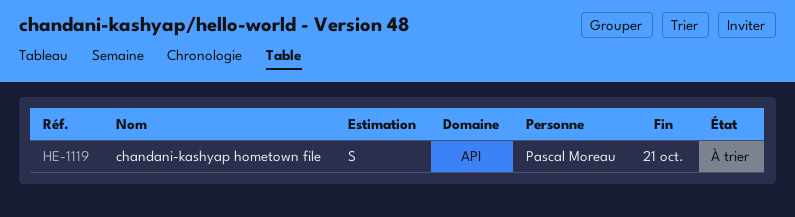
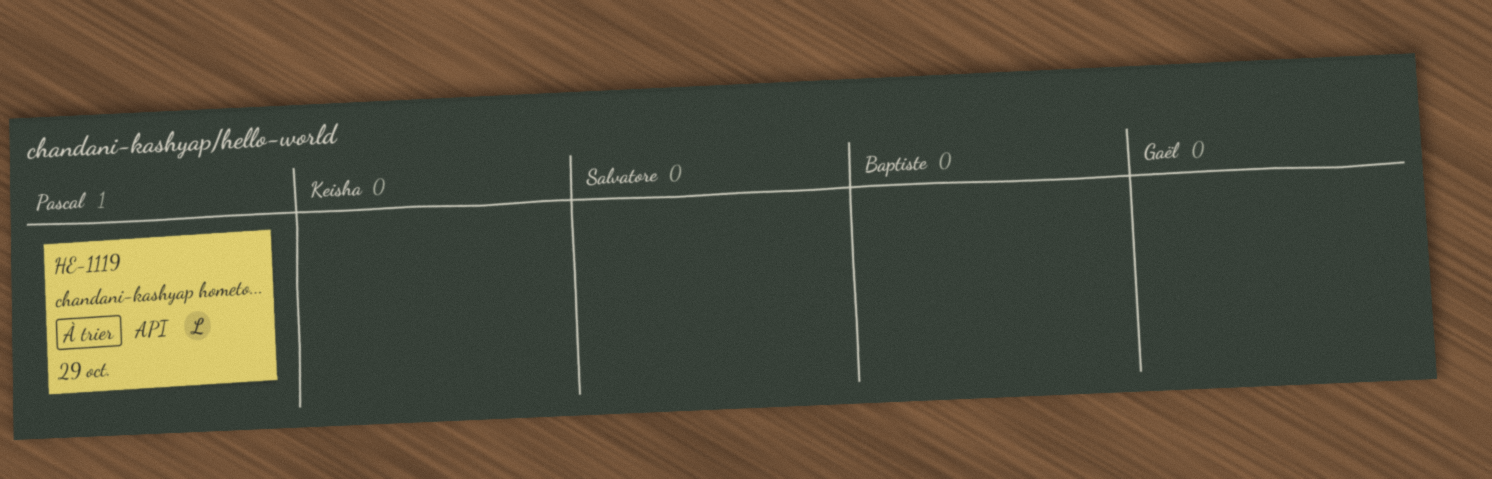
HE-1119, estimate: S -> L
HE-1119, due: Oct 21 -> Oct 29

